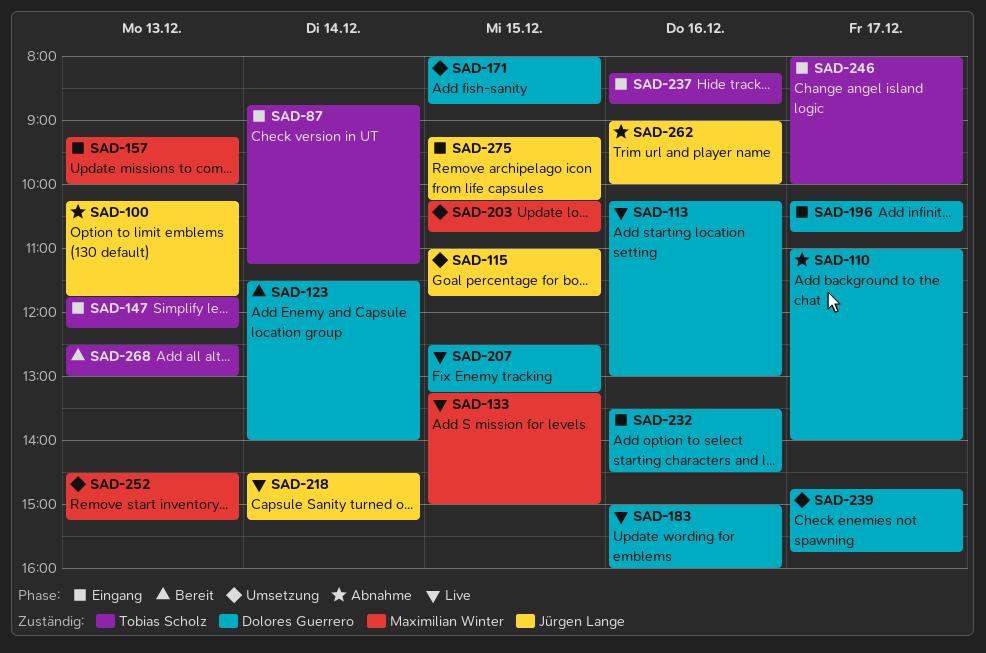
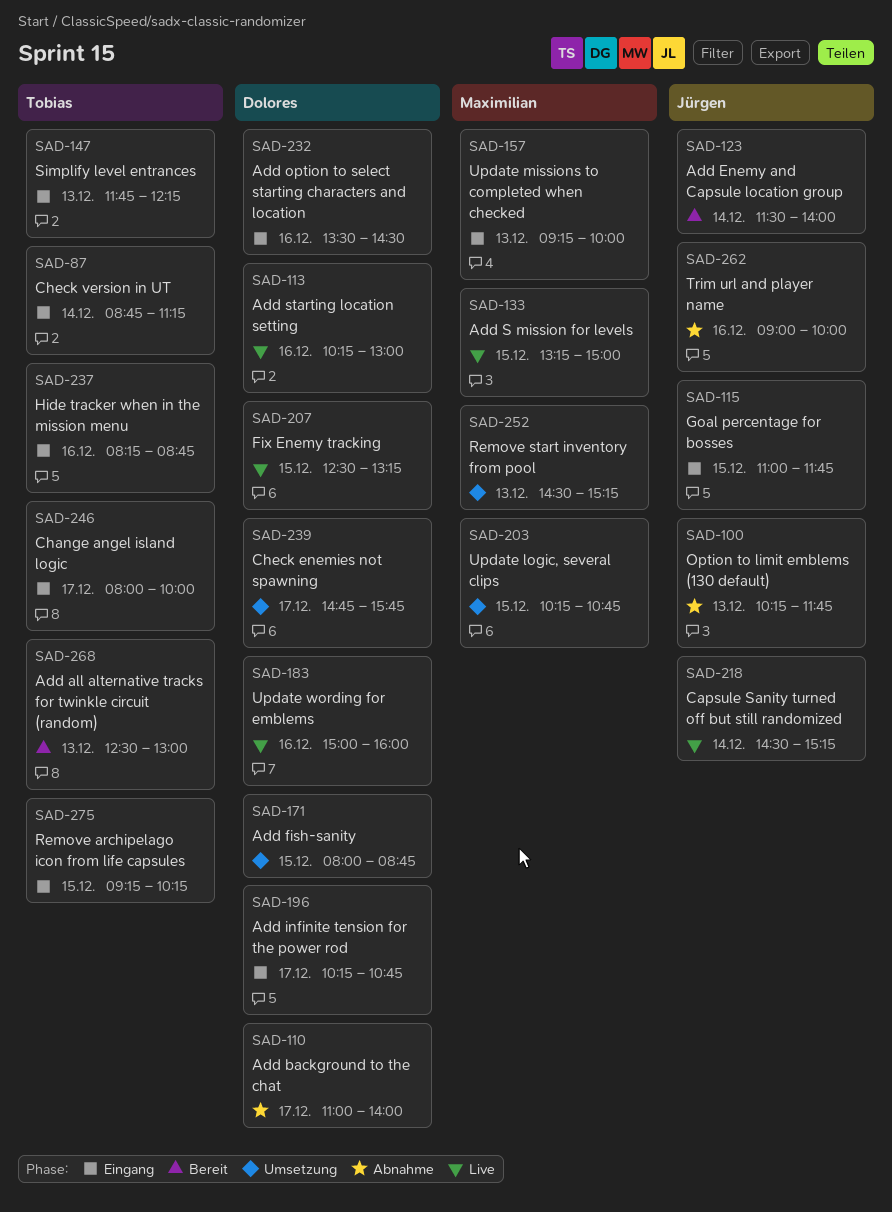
SAD-115, status: Umsetzung -> Eingang
SAD-123, owner: Dolores Guerrero -> Jürgen Lange
SAD-275, owner: Jürgen Lange -> Tobias Scholz

